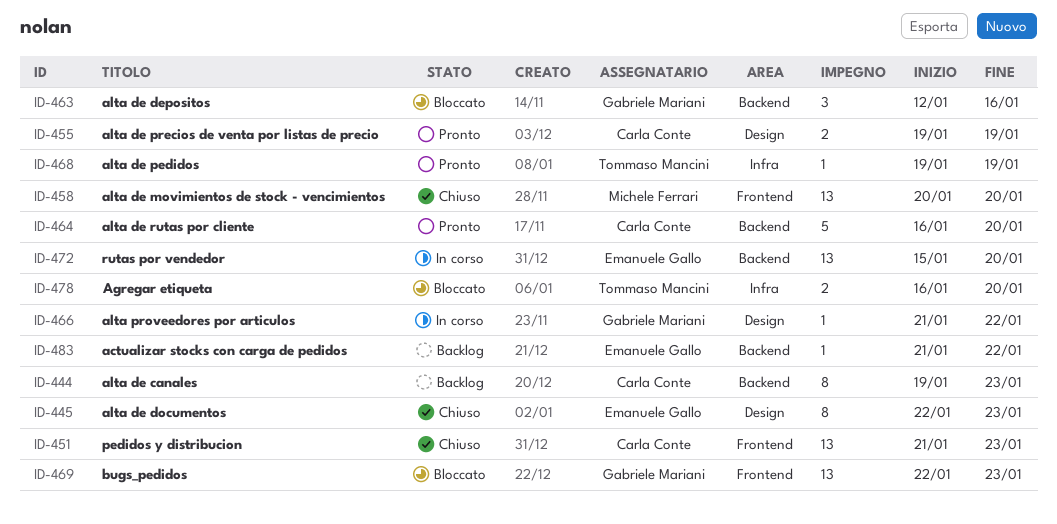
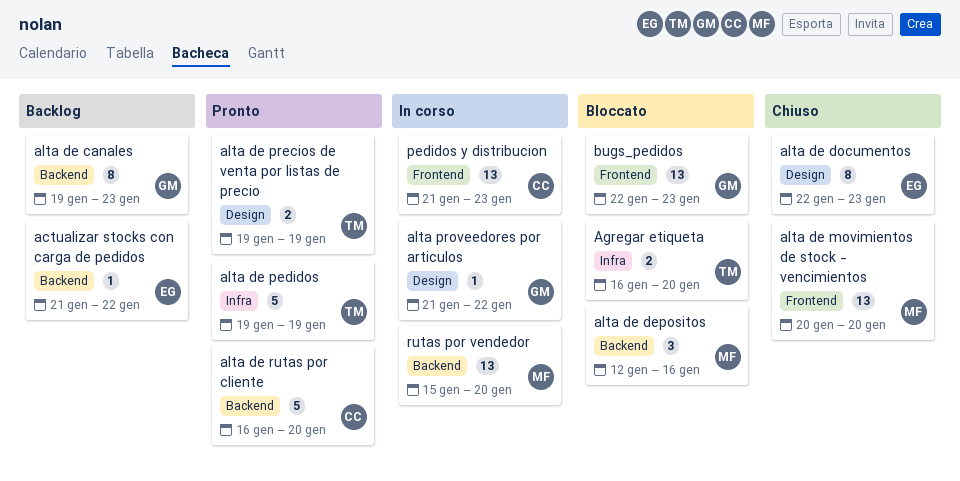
alta de canales, owner: Carla Conte -> Gabriele Mariani
alta de depositos, owner: Gabriele Mariani -> Michele Ferrari
alta de pedidos, estimate: 1 -> 5
alta de precios de venta por listas de precio, owner: Carla Conte -> Tommaso Mancini
pedidos y distribucion, status: Chiuso -> In corso
rutas por vendedor, owner: Emanuele Gallo -> Michele Ferrari

